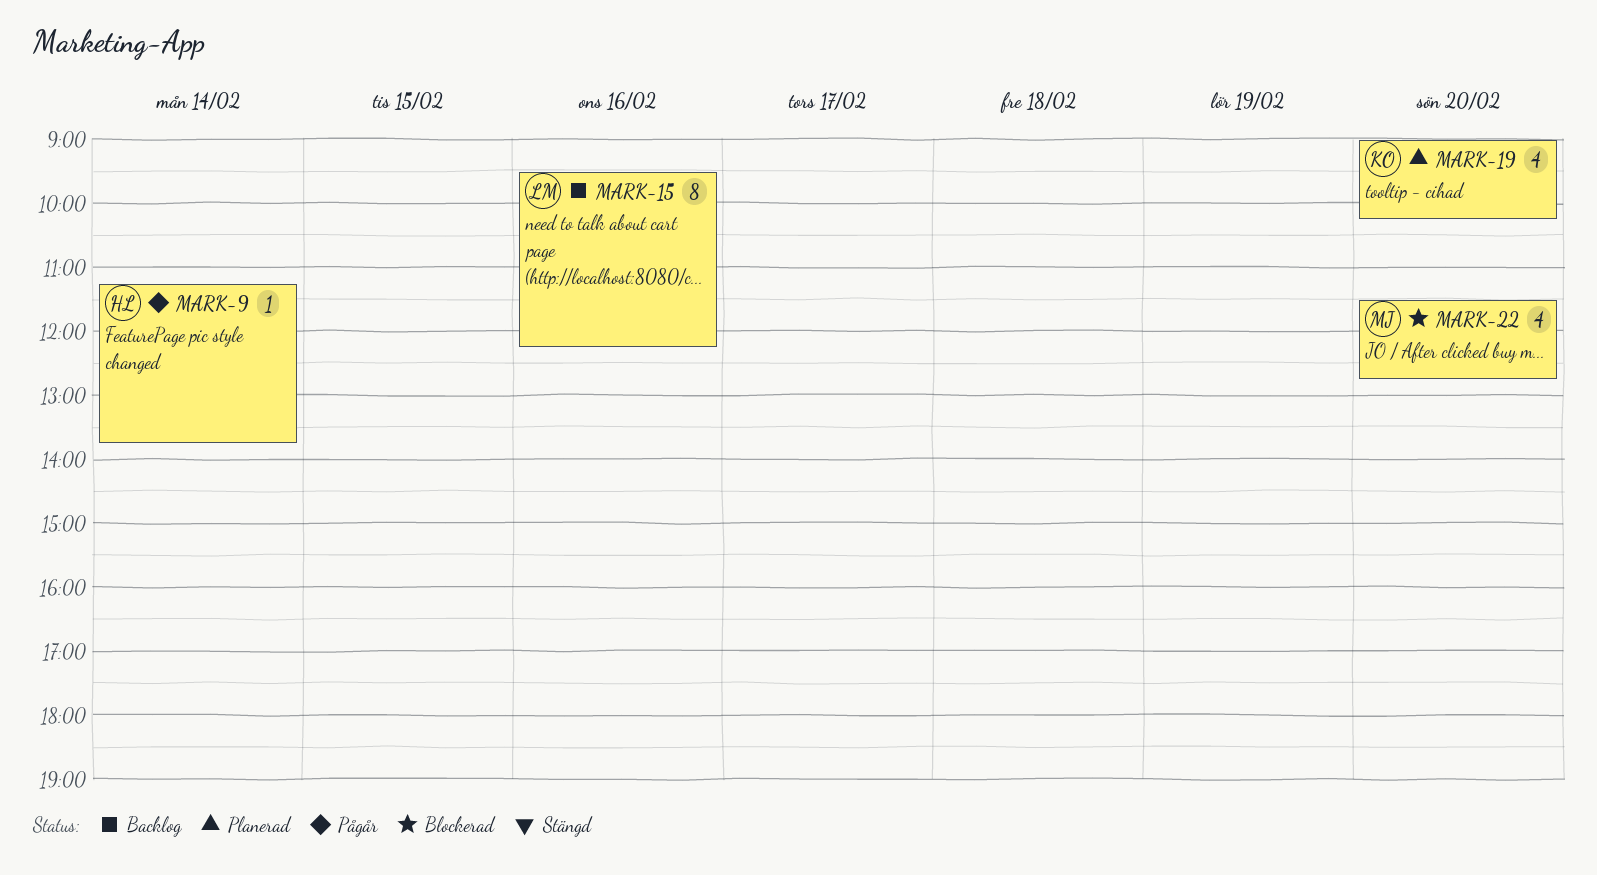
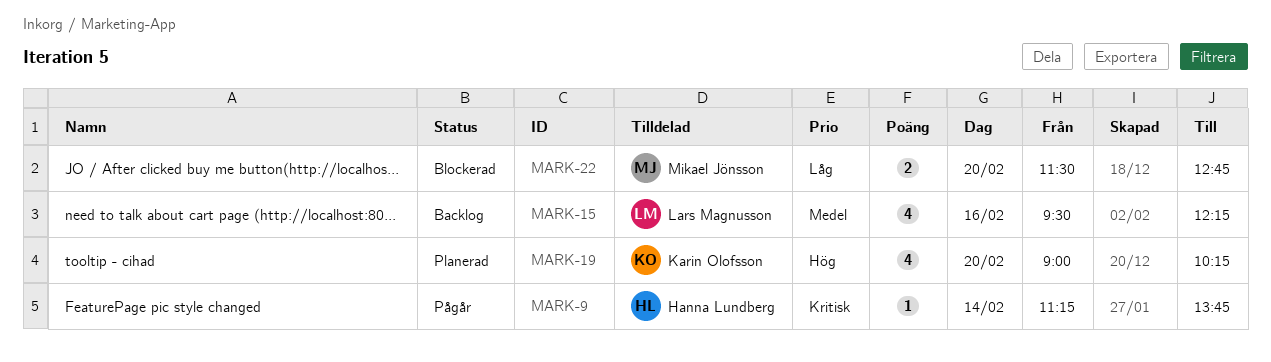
MARK-15, estimate: 8 -> 4
MARK-22, estimate: 4 -> 2

